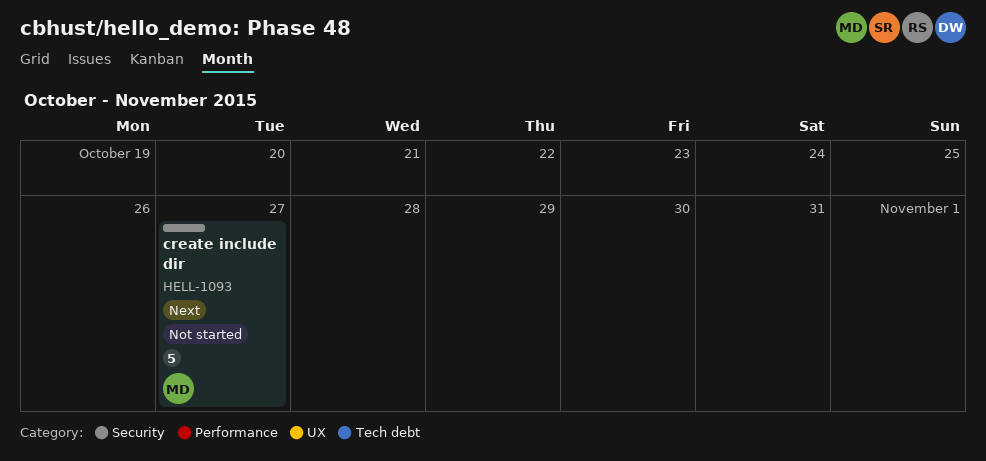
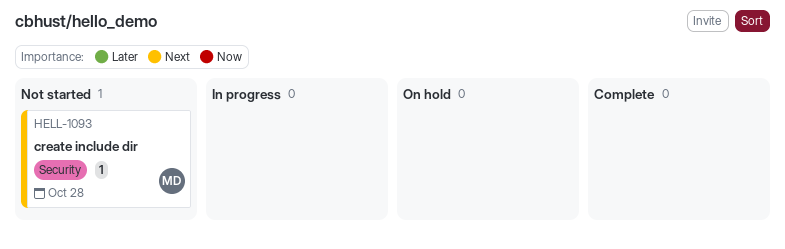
HELL-1093, estimate: 5 -> 1
HELL-1093, due: Oct 27 -> Oct 28

